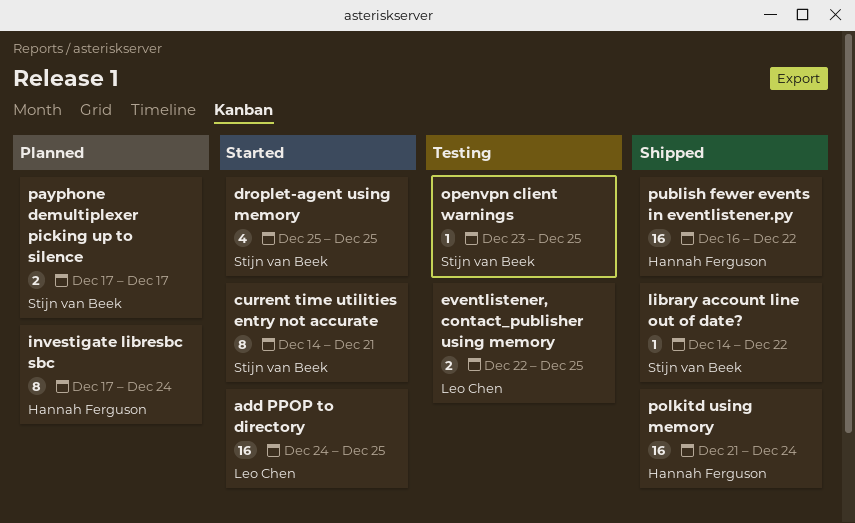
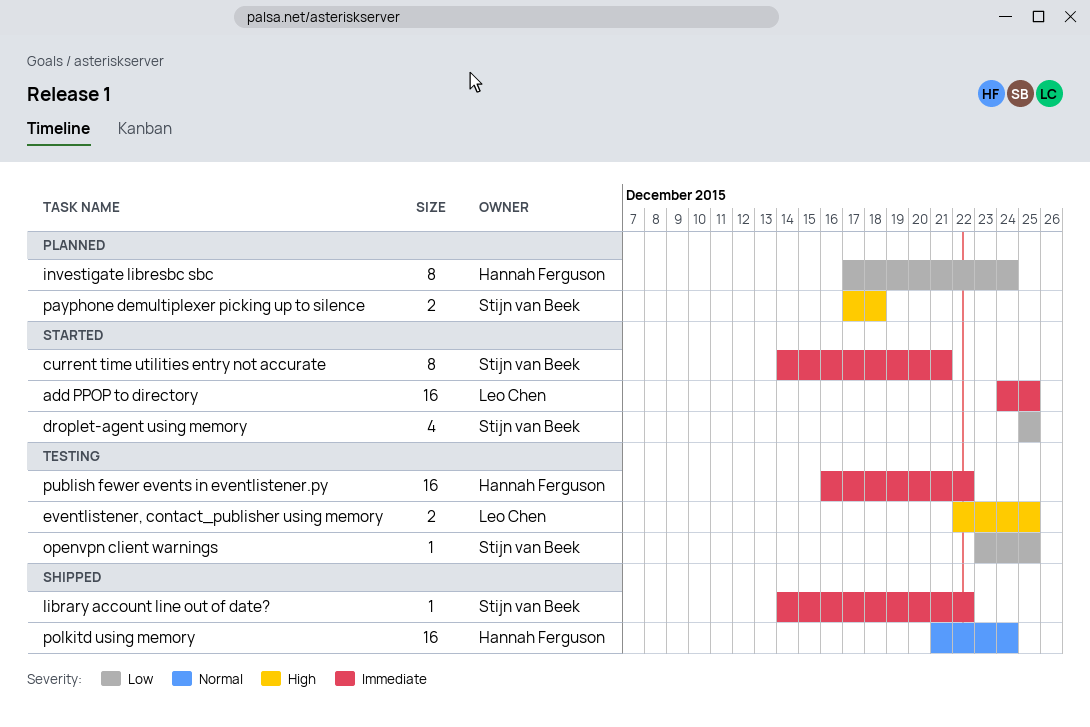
payphone demultiplexer picking up to silence, due: Dec 17 -> Dec 18
publish fewer events in eventlistener.py, status: Shipped -> Testing

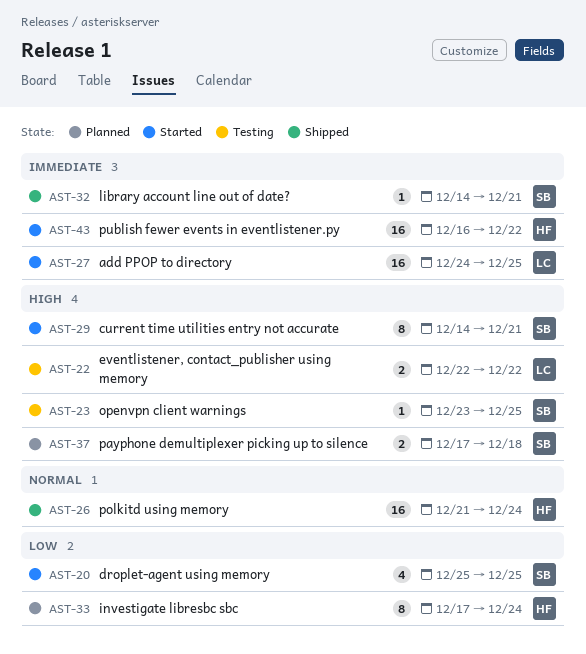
current time utilities entry not accurate, priority: Immediate -> High
eventlistener, contact_publisher using memory, due: Dec 25 -> Dec 22
library account line out of date?, due: Dec 22 -> Dec 21
openvpn client warnings, priority: Low -> High
publish fewer events in eventlistener.py, status: Testing -> Started

